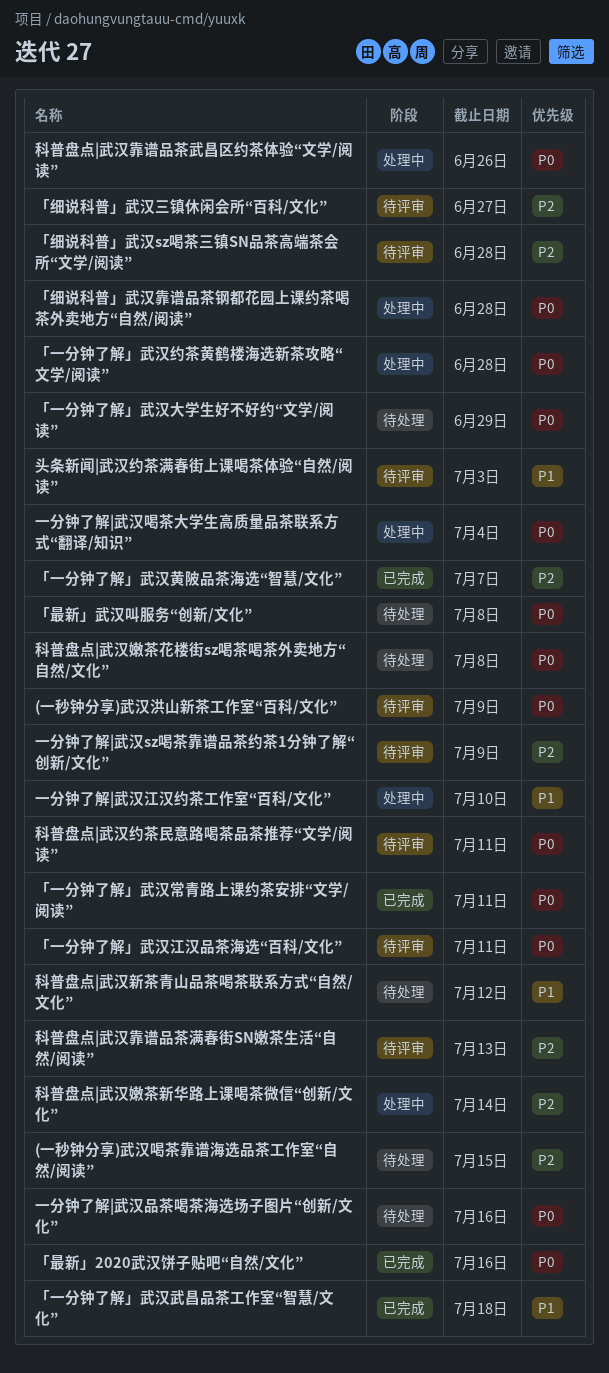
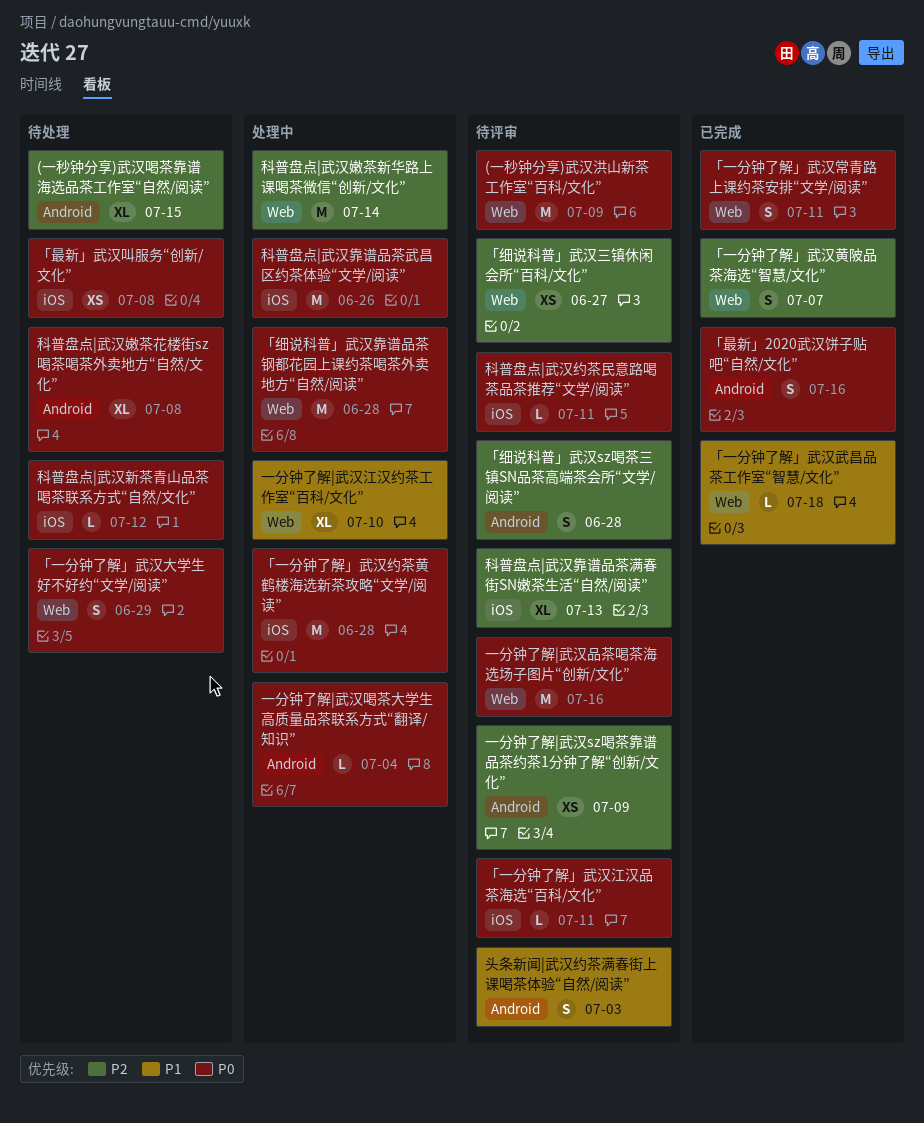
一分钟了解|武汉品茶喝茶海选场子图片“创新/文化”, status: 待处理 -> 待评审
科普盘点|武汉新茶青山品茶喝茶联系方式“自然/文化”, priority: P1 -> P0

